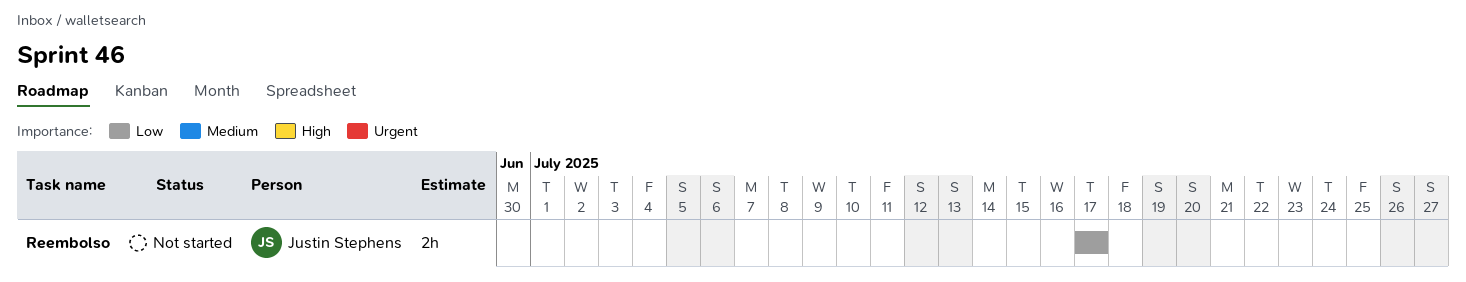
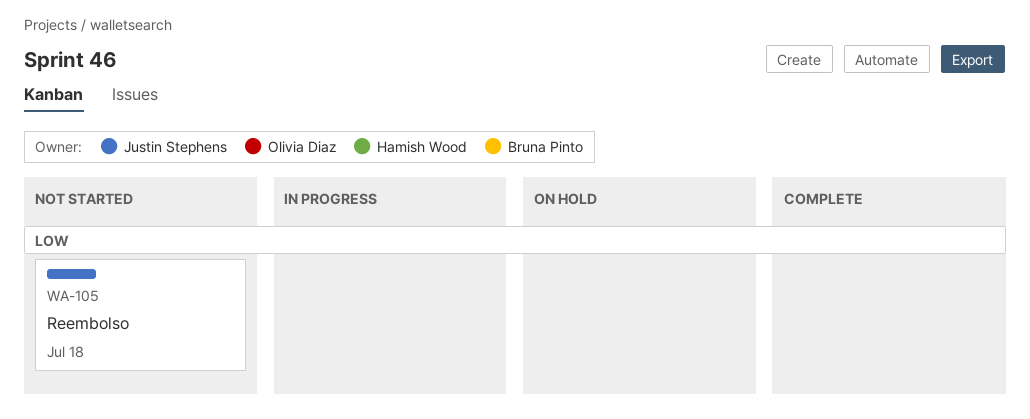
Reembolso, due: Jul 17 -> Jul 18

